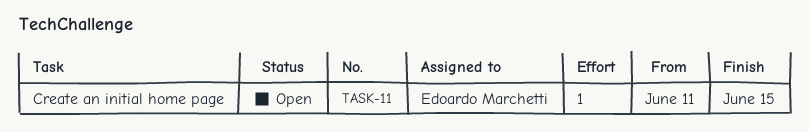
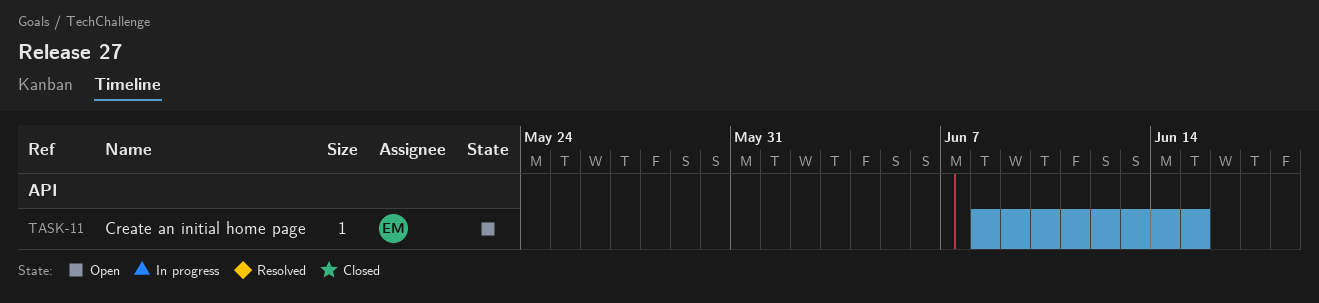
TASK-11, start: Jun 11 -> Jun 8

